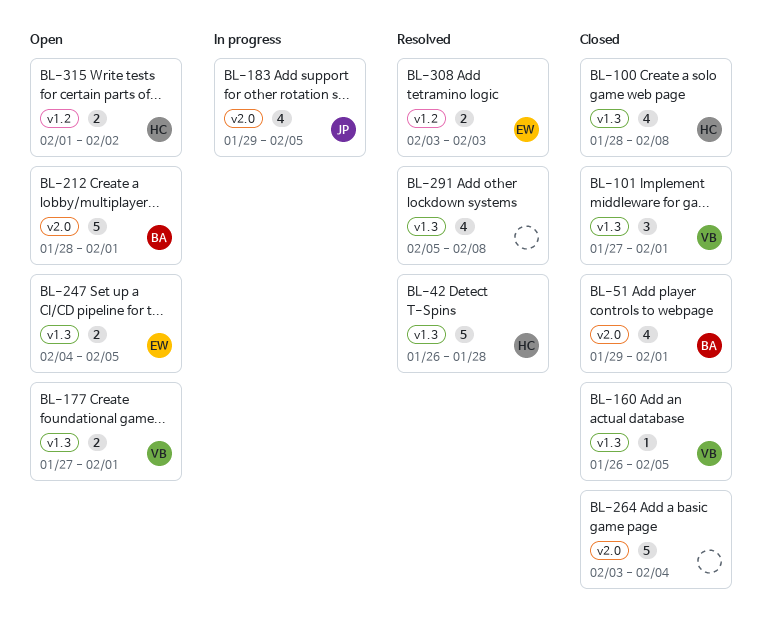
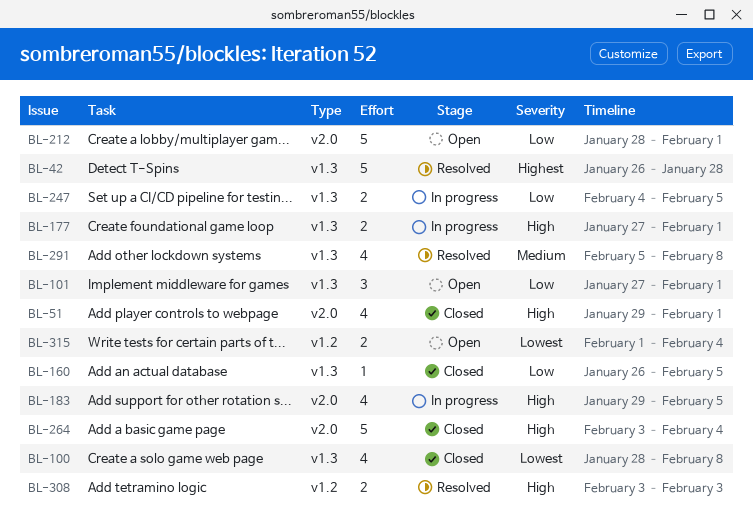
BL-101, status: Closed -> Open
BL-177, status: Open -> In progress
BL-247, status: Open -> In progress
BL-315, due: Feb 2 -> Feb 4

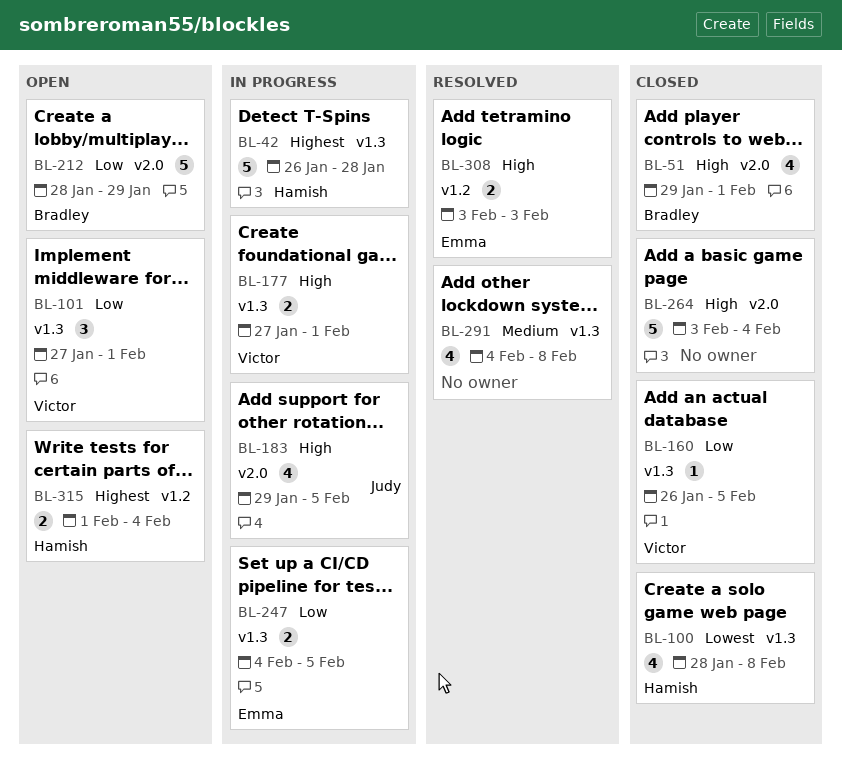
BL-42, status: Resolved -> In progress
BL-212, due: Feb 1 -> Jan 29
BL-291, start: Feb 5 -> Feb 4
BL-315, priority: Lowest -> Highest

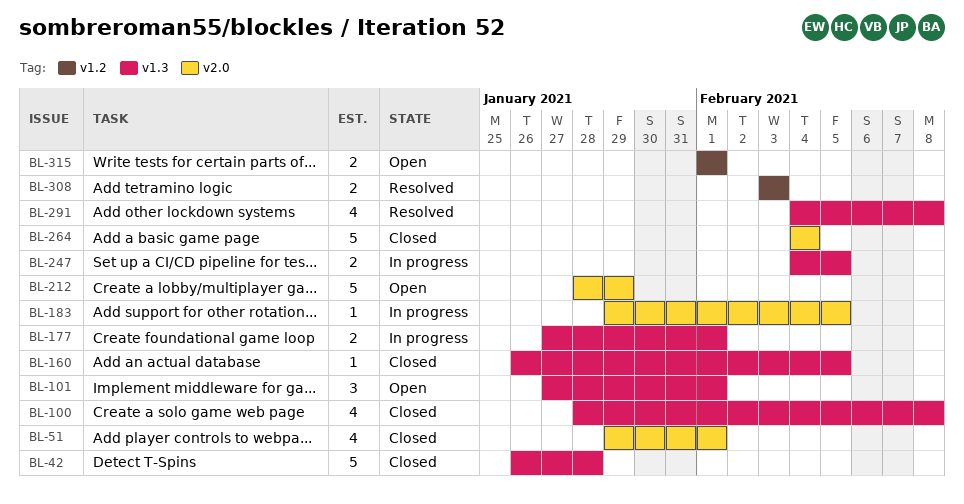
BL-42, status: In progress -> Closed
BL-183, estimate: 4 -> 1
BL-264, start: Feb 3 -> Feb 4
BL-315, due: Feb 4 -> Feb 1

